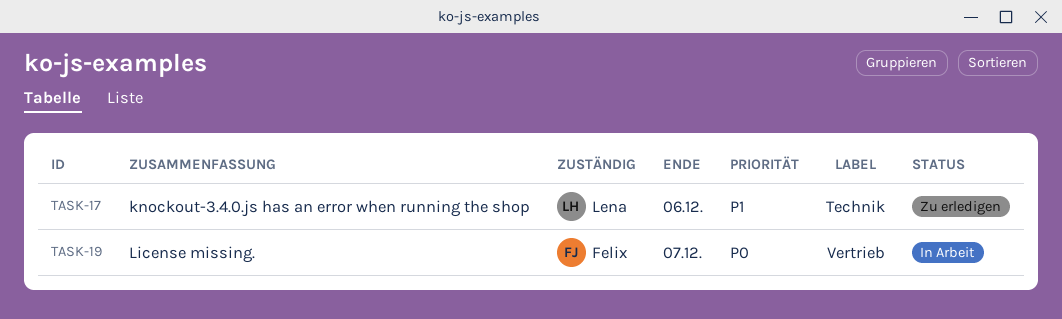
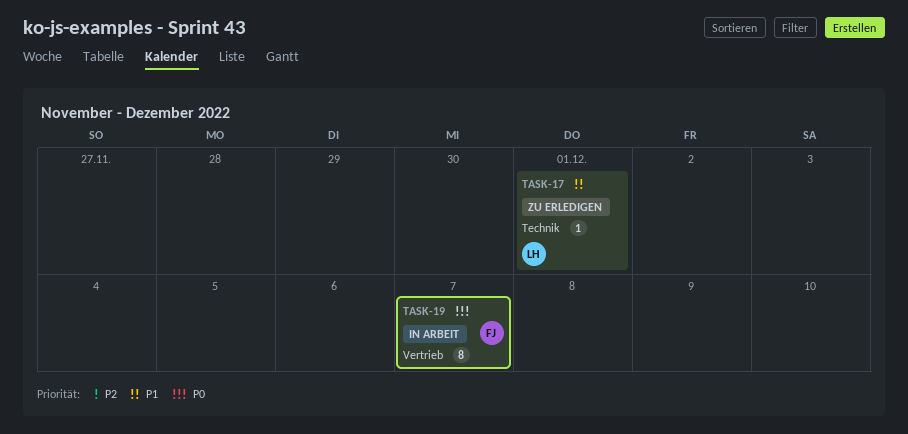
TASK-17, due: Dec 6 -> Dec 1

